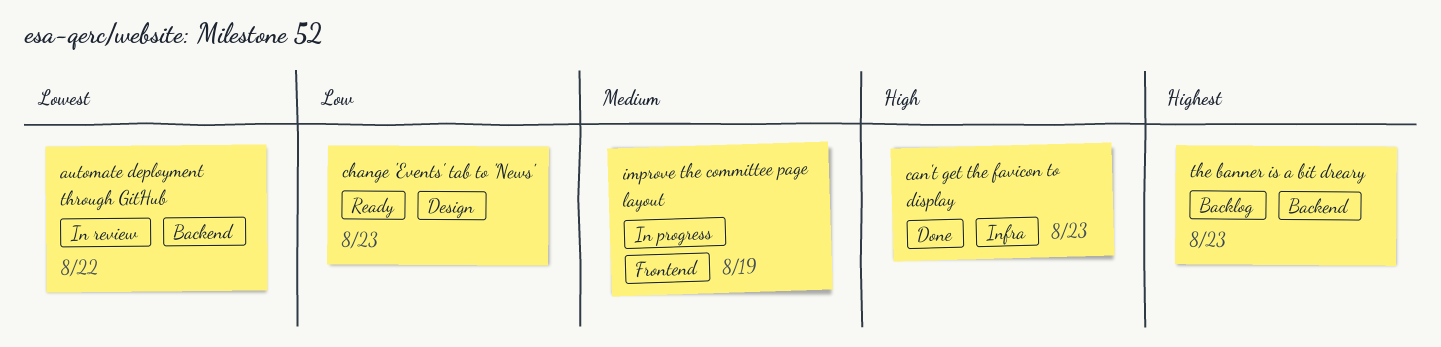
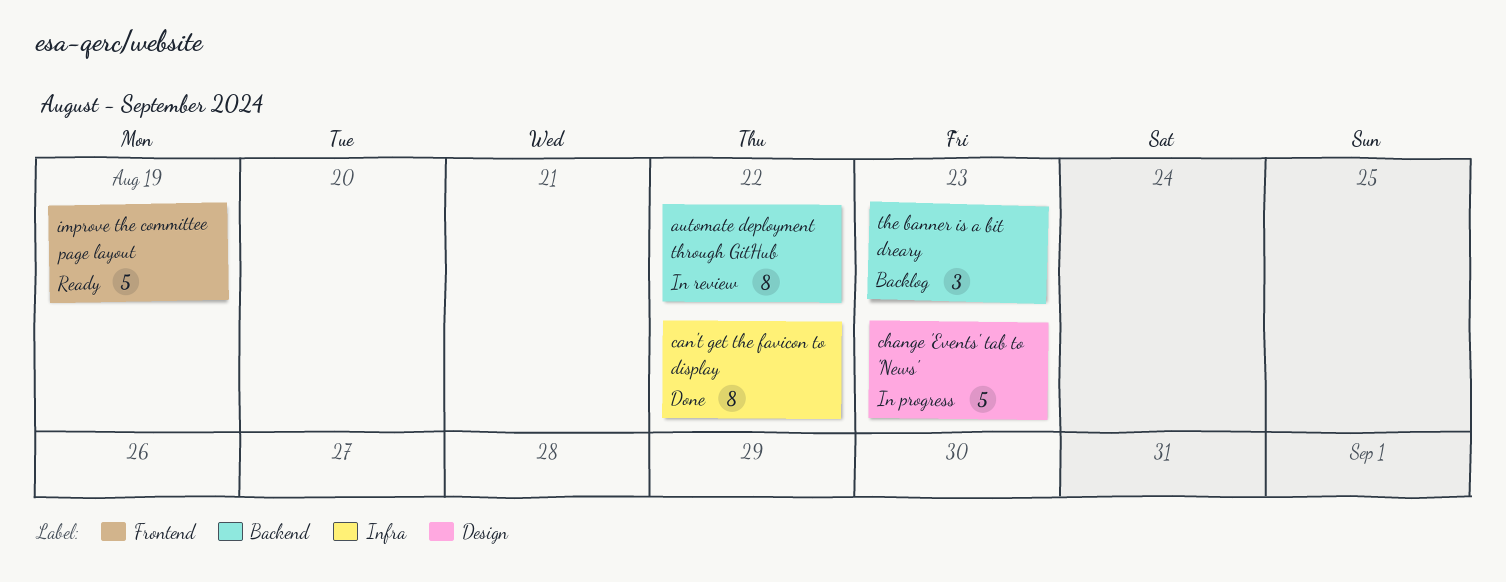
can't get the favicon to display, due: Aug 23 -> Aug 22
change 'Events' tab to 'News', status: Ready -> In progress
improve the committee page layout, status: In progress -> Ready

